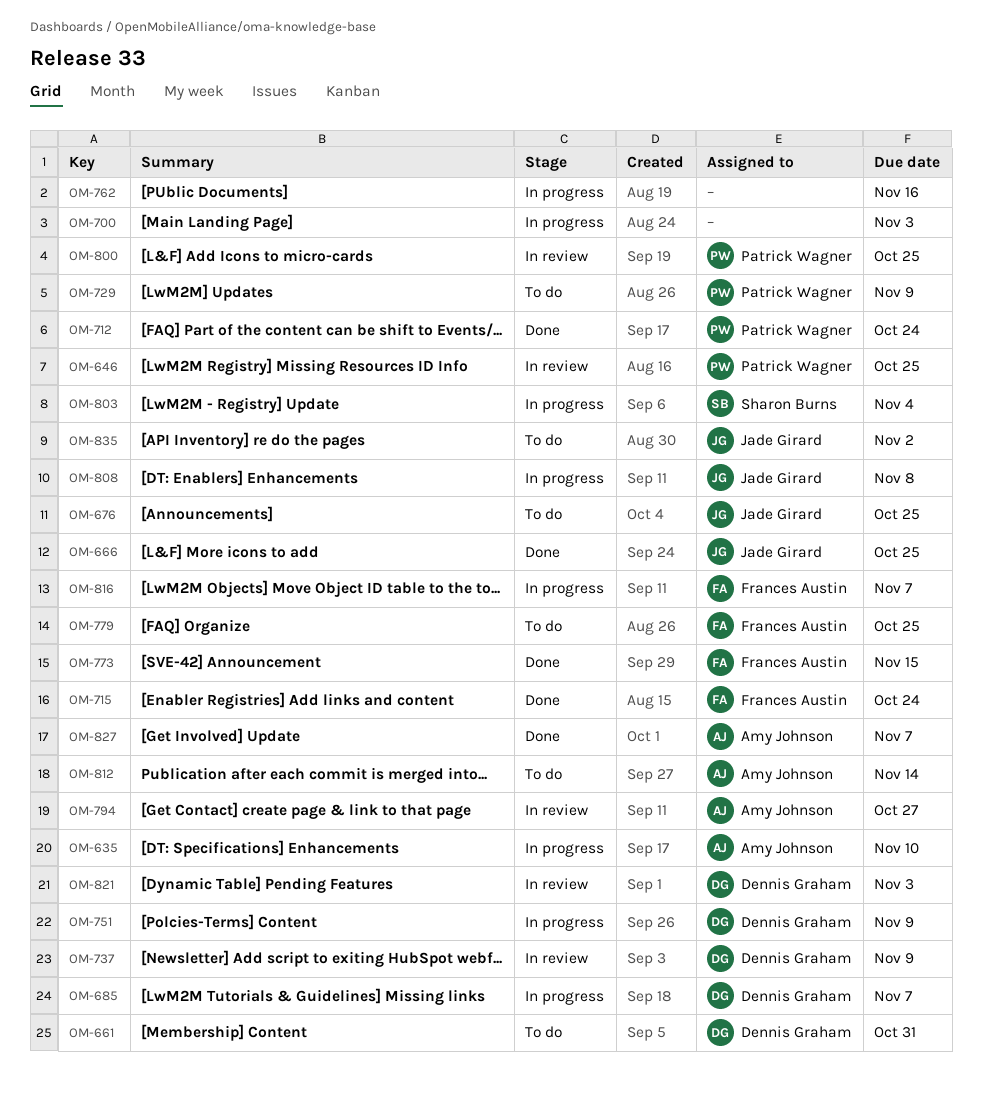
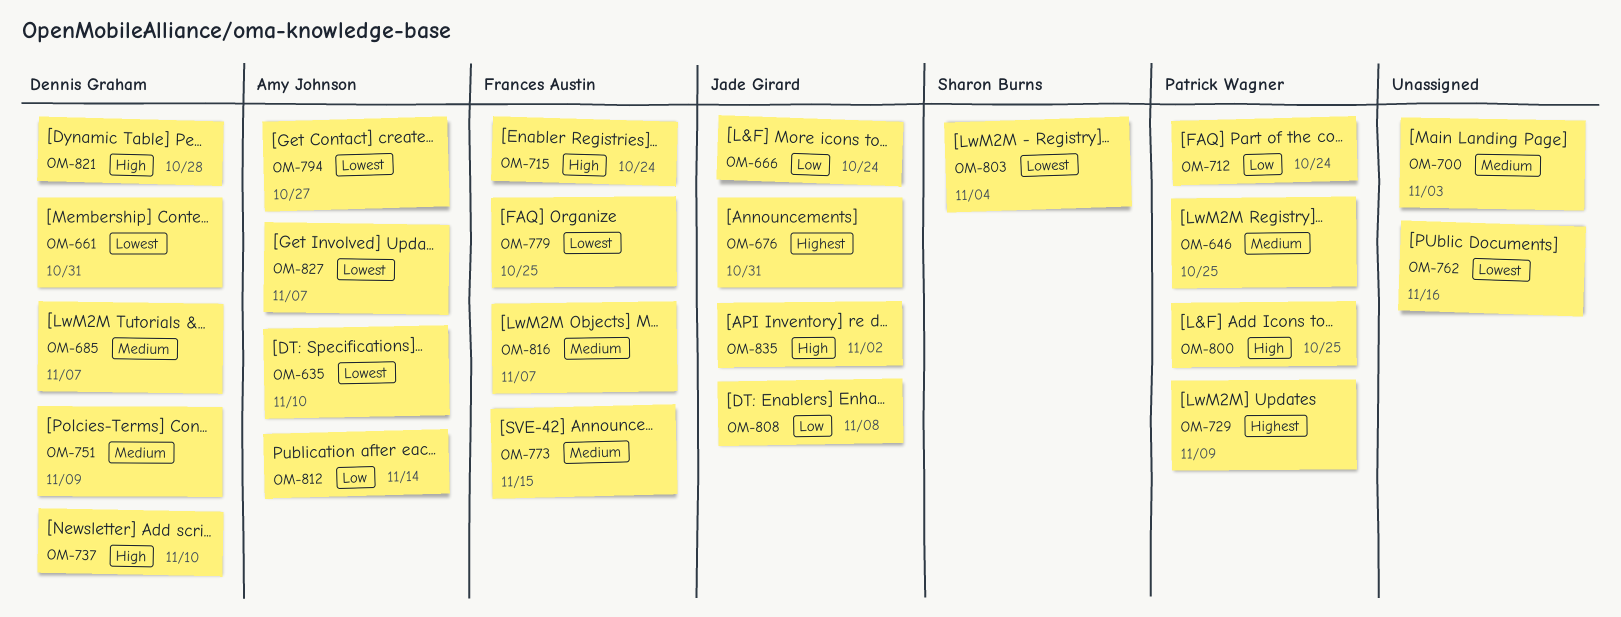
OM-666, due: Oct 25 -> Oct 24
OM-676, due: Oct 25 -> Oct 31
OM-737, due: Nov 9 -> Nov 10
OM-821, due: Nov 3 -> Oct 28

